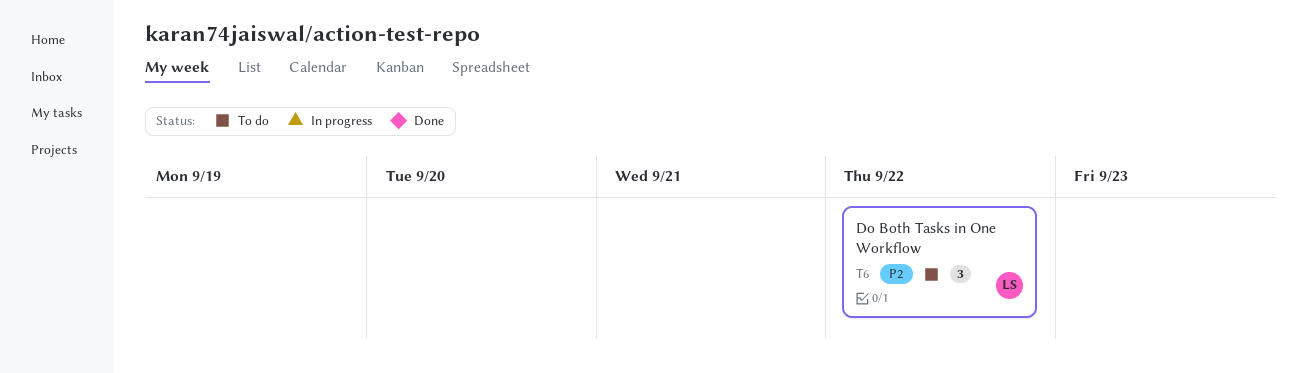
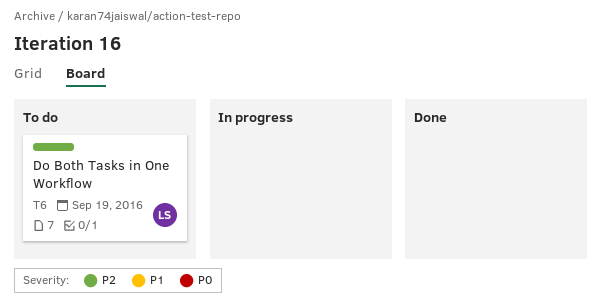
T6, due: Sep 22 -> Sep 19

